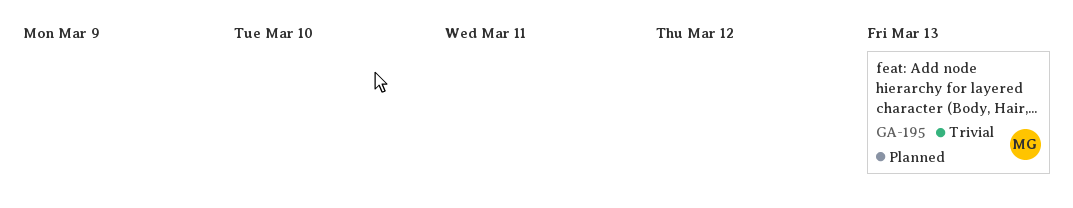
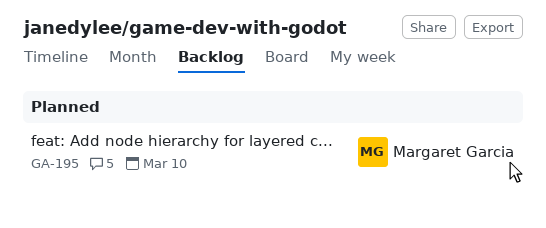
GA-195, due: Mar 13 -> Mar 10

